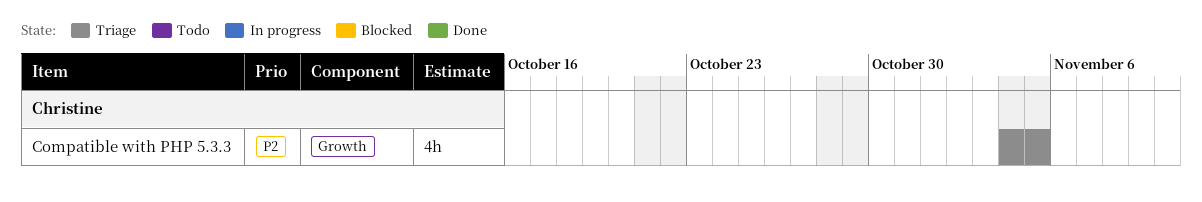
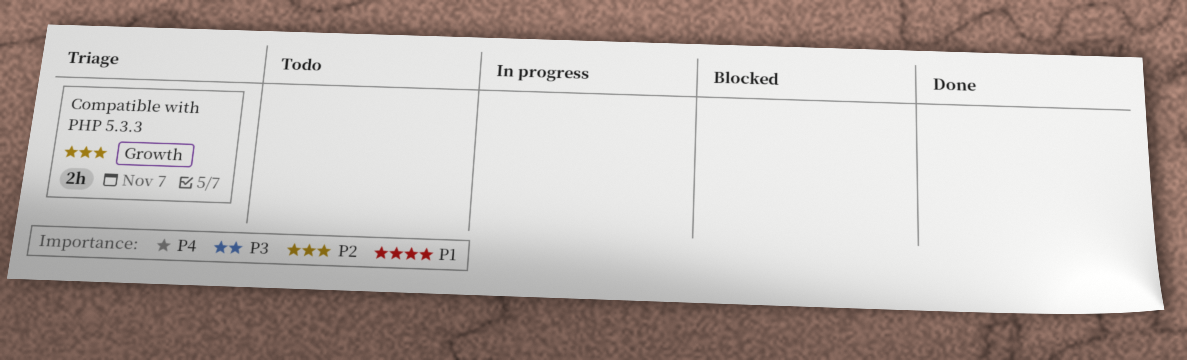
Compatible with PHP 5.3.3, estimate: 4h -> 2h
Compatible with PHP 5.3.3, due: Nov 5 -> Nov 7

